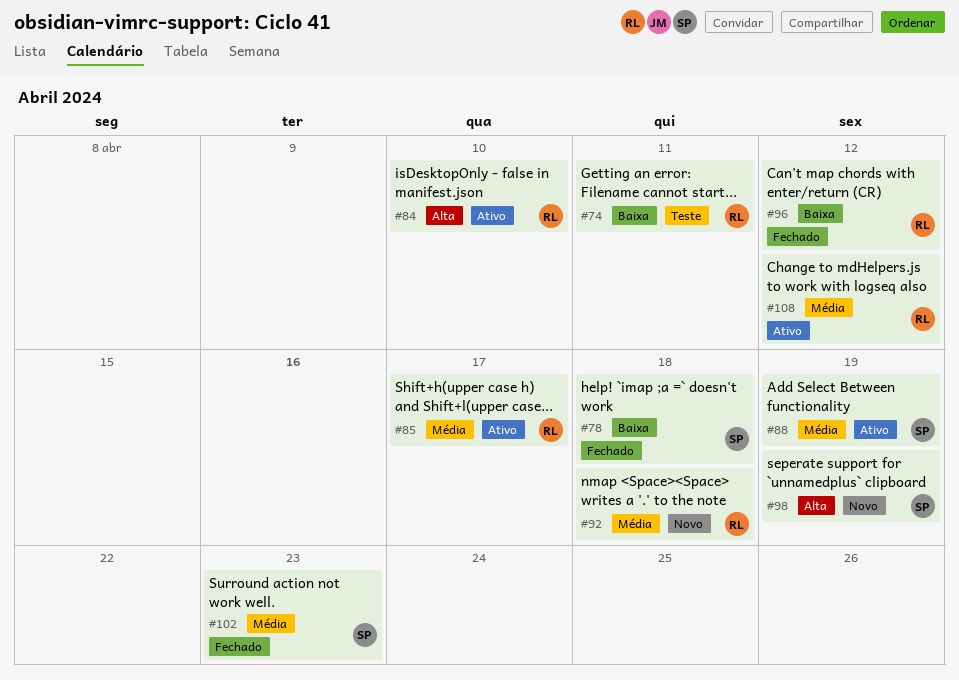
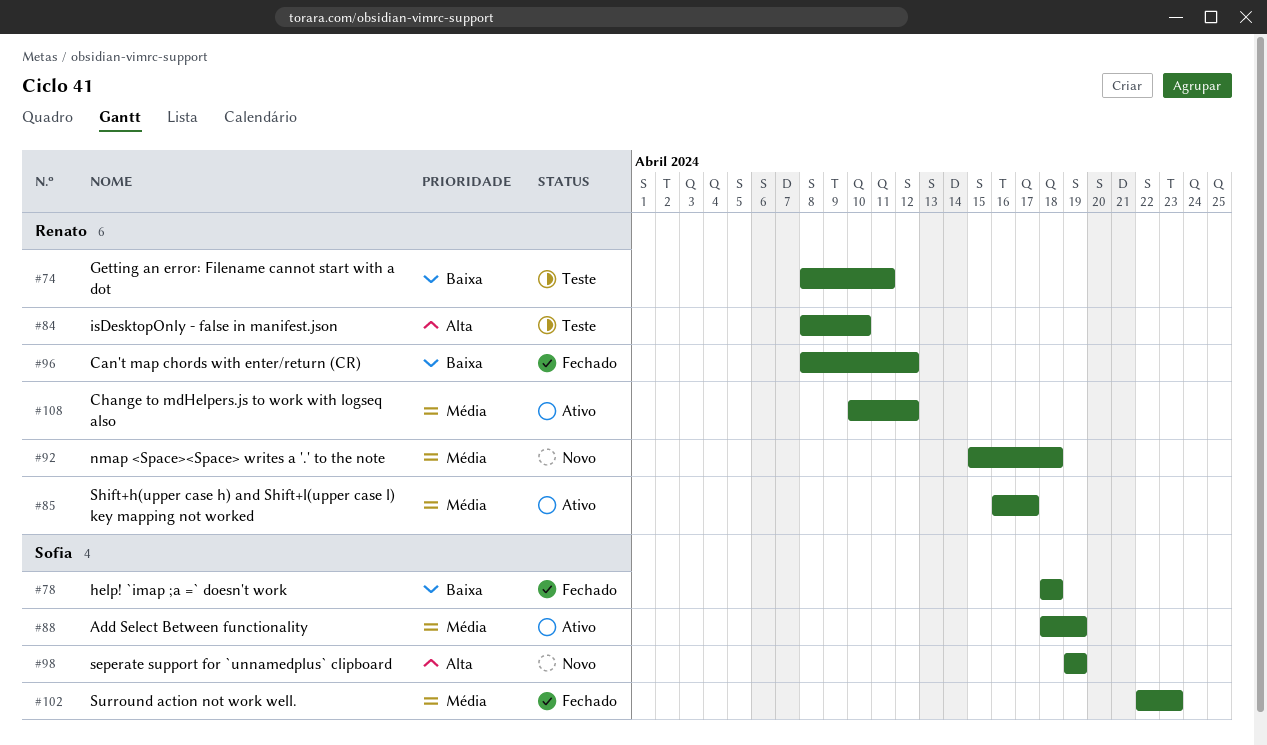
#84, status: Ativo -> Teste

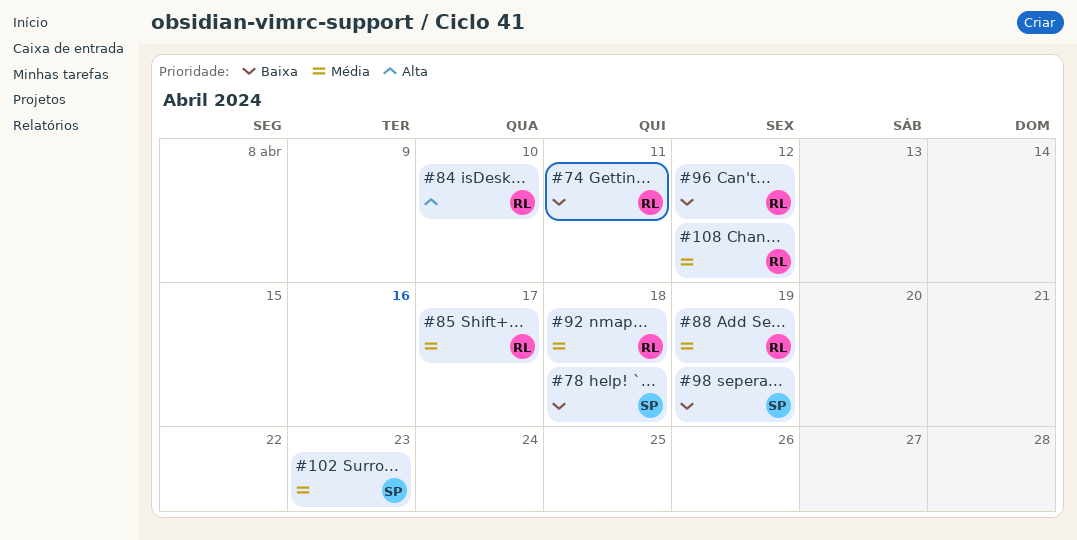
#88, owner: Sofia -> Renato
#98, priority: Alta -> Baixa

